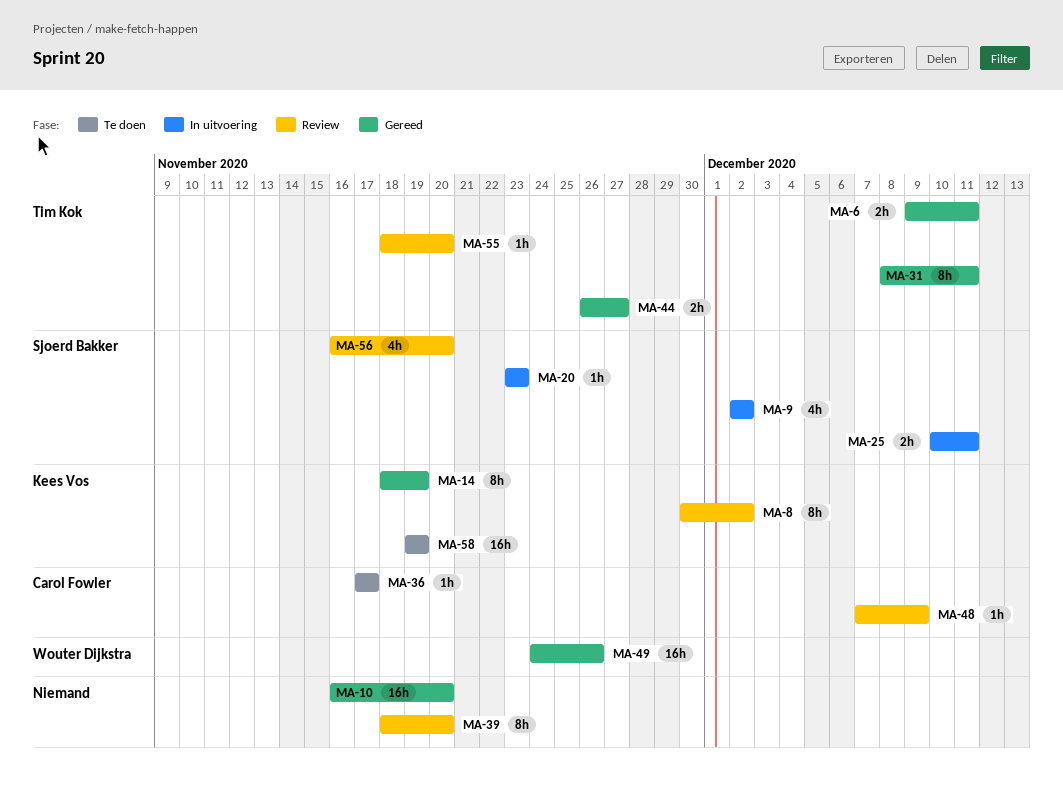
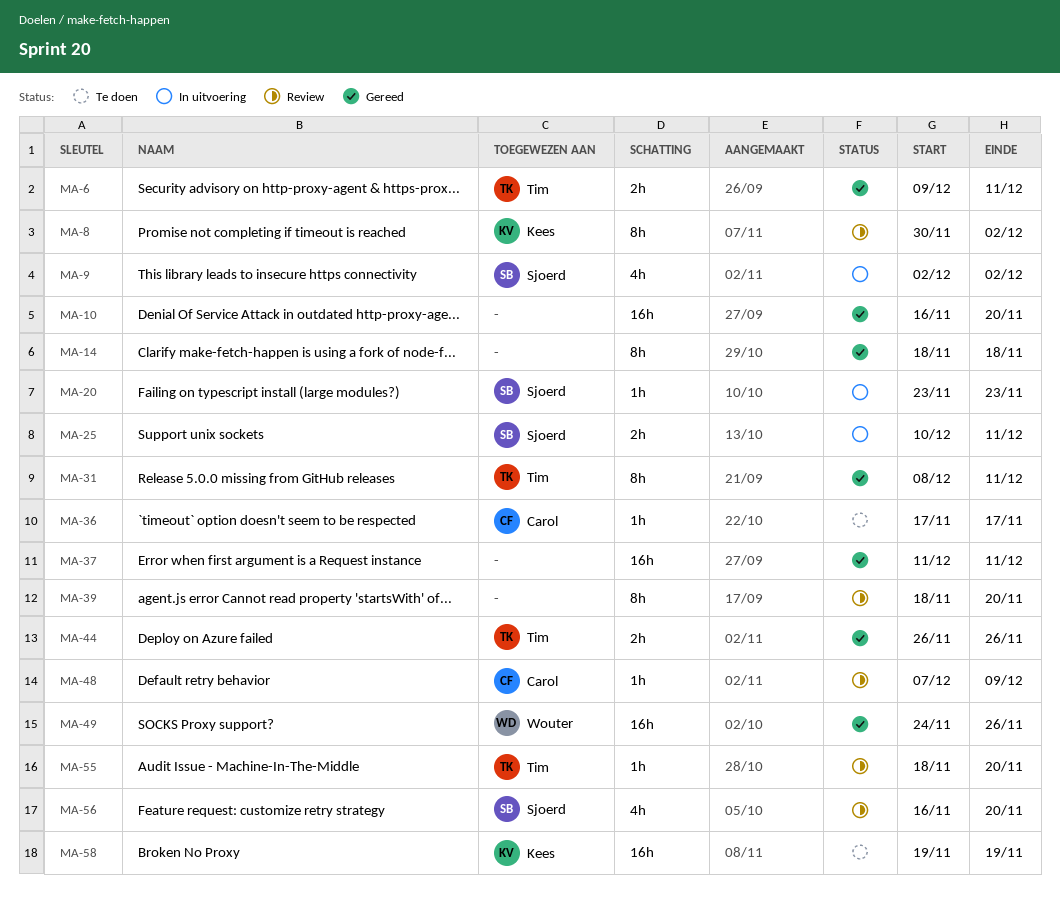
MA-14, owner: Kees Vos -> none
MA-14, due: Nov 19 -> Nov 18
MA-37: none -> present
MA-44, due: Nov 27 -> Nov 26

